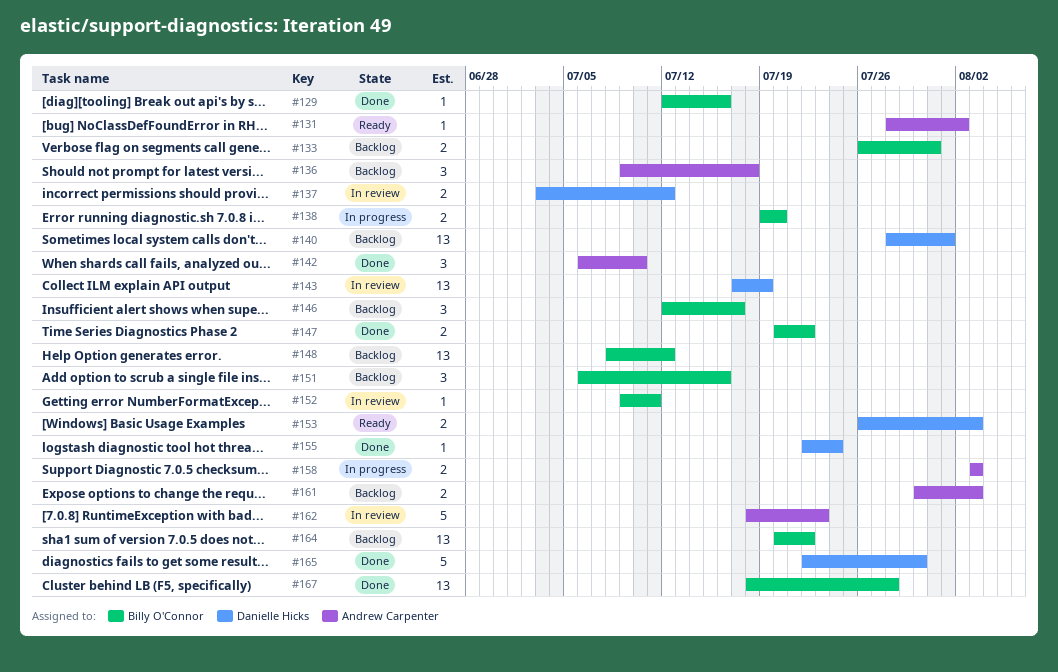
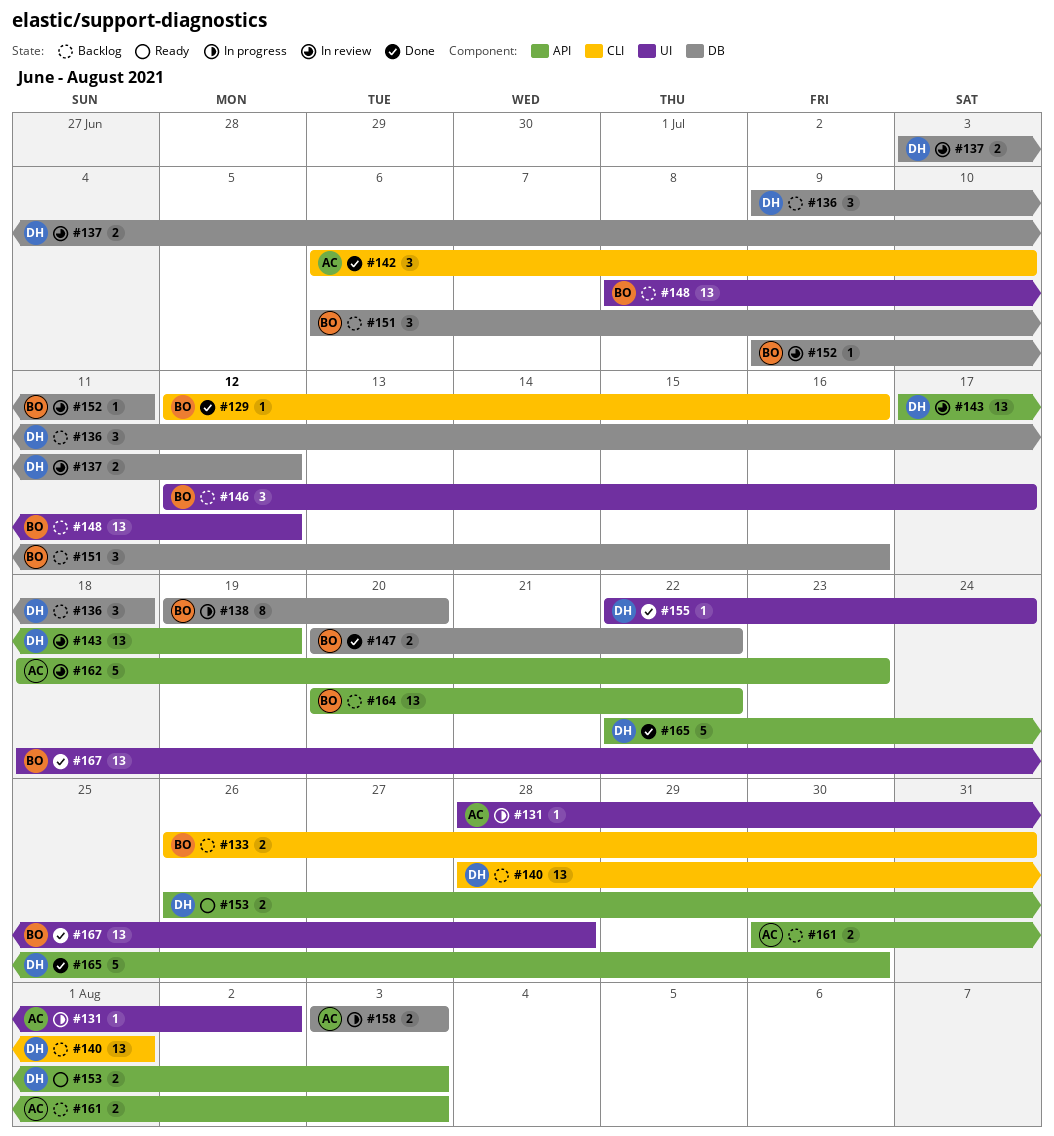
#131, status: Ready -> In progress
#136, owner: Andrew Carpenter -> Danielle Hicks
#138, estimate: 2 -> 8

